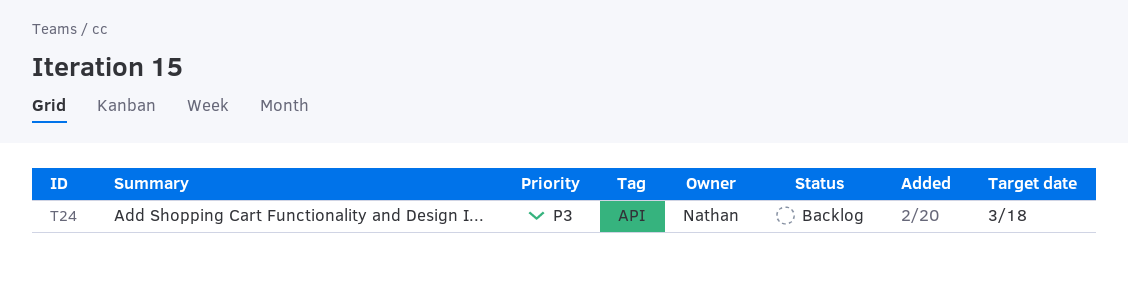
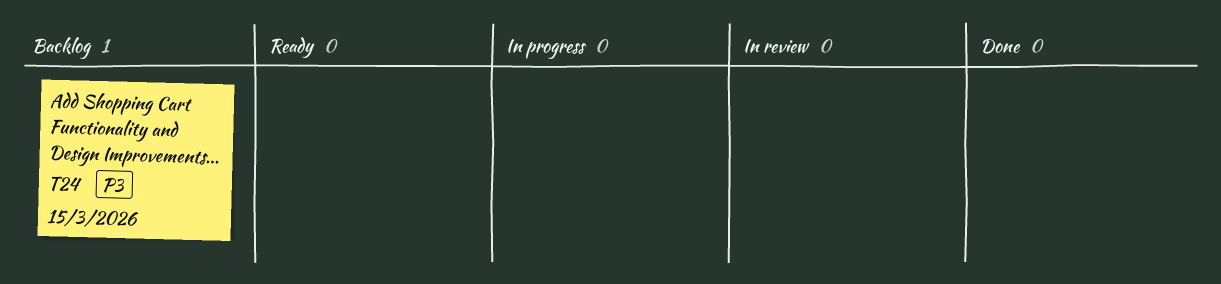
T24, due: Mar 18 -> Mar 15

